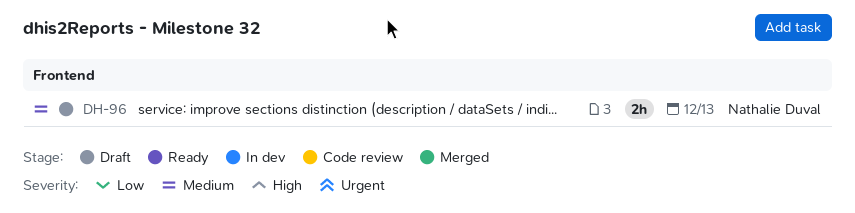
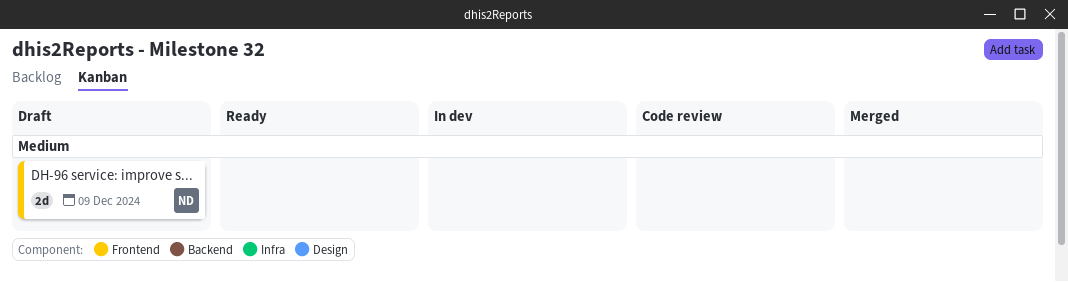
DH-96, estimate: 2h -> 2d
DH-96, due: Dec 13 -> Dec 9

